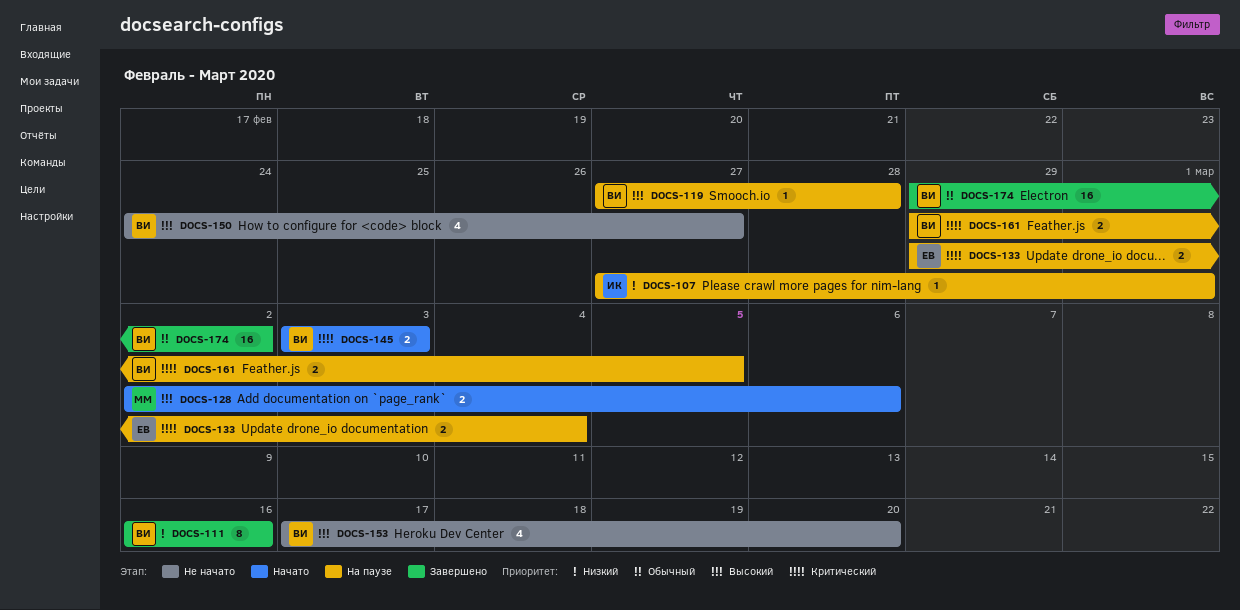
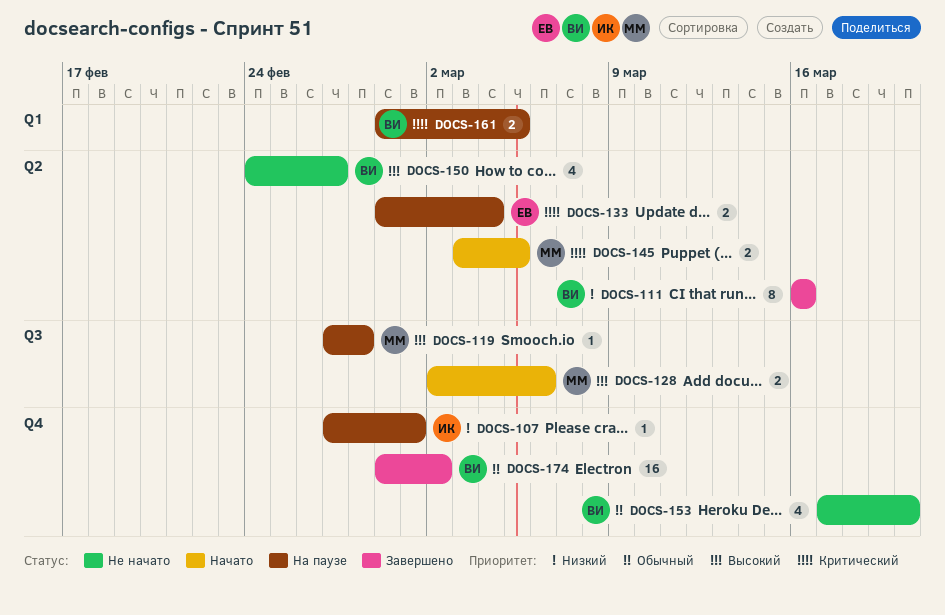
DOCS-119, owner: ВИ -> ММ
DOCS-145, owner: ВИ -> ММ
DOCS-145, due: Mar 3 -> Mar 5
DOCS-153, priority: Высокий -> Обычный

